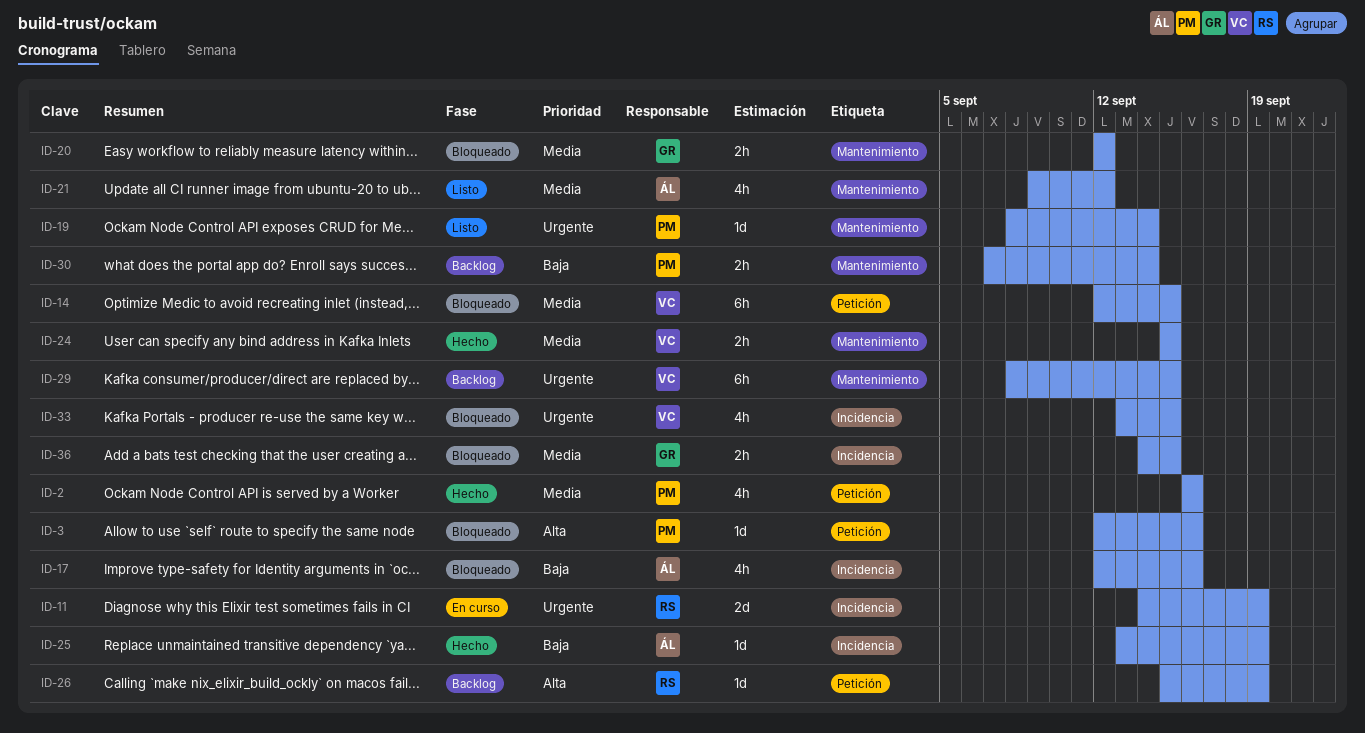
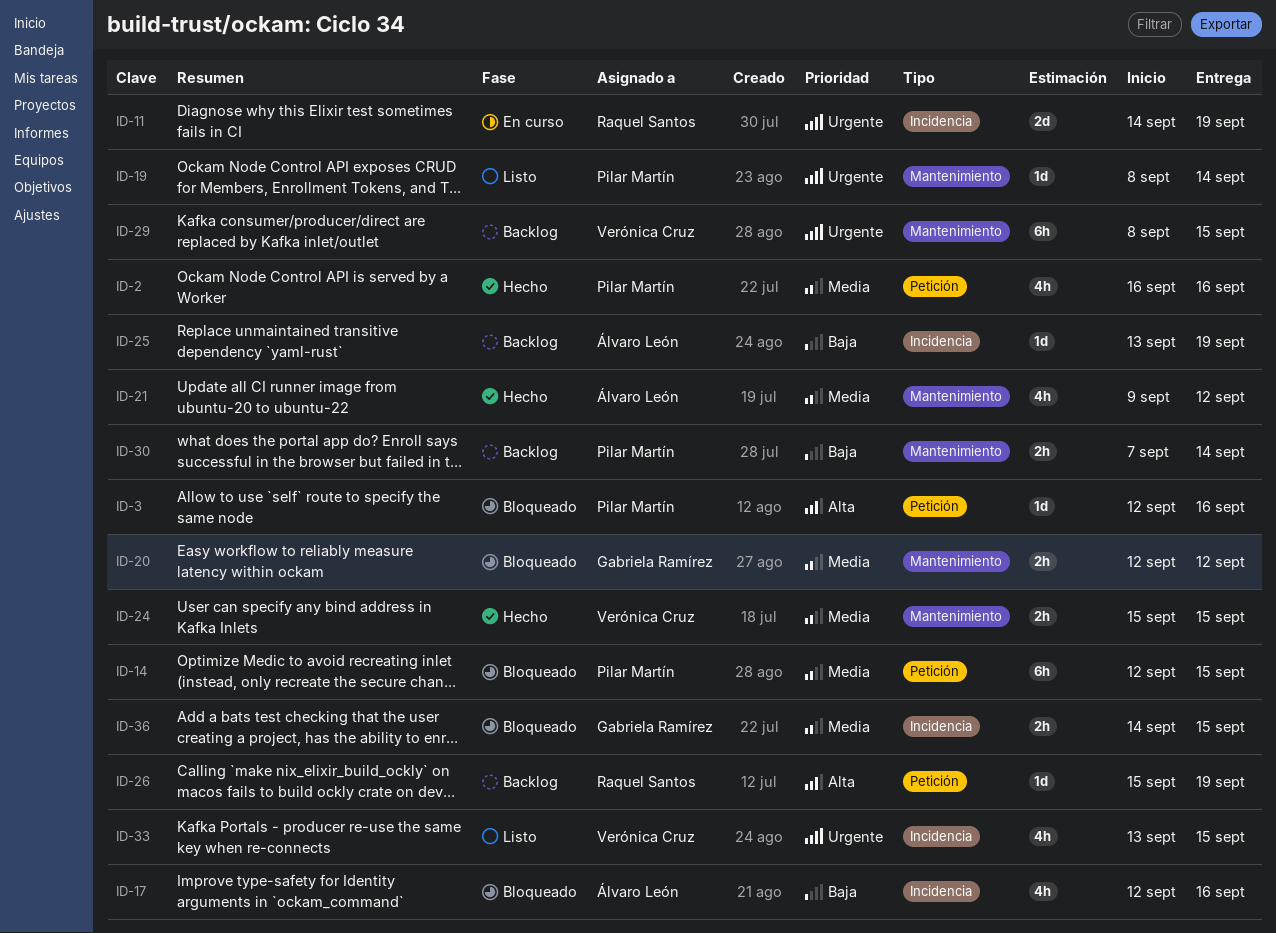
ID-14, owner: Verónica Cruz -> Pilar Martín
ID-21, status: Listo -> Hecho
ID-25, status: Hecho -> Backlog
ID-33, status: Bloqueado -> Listo

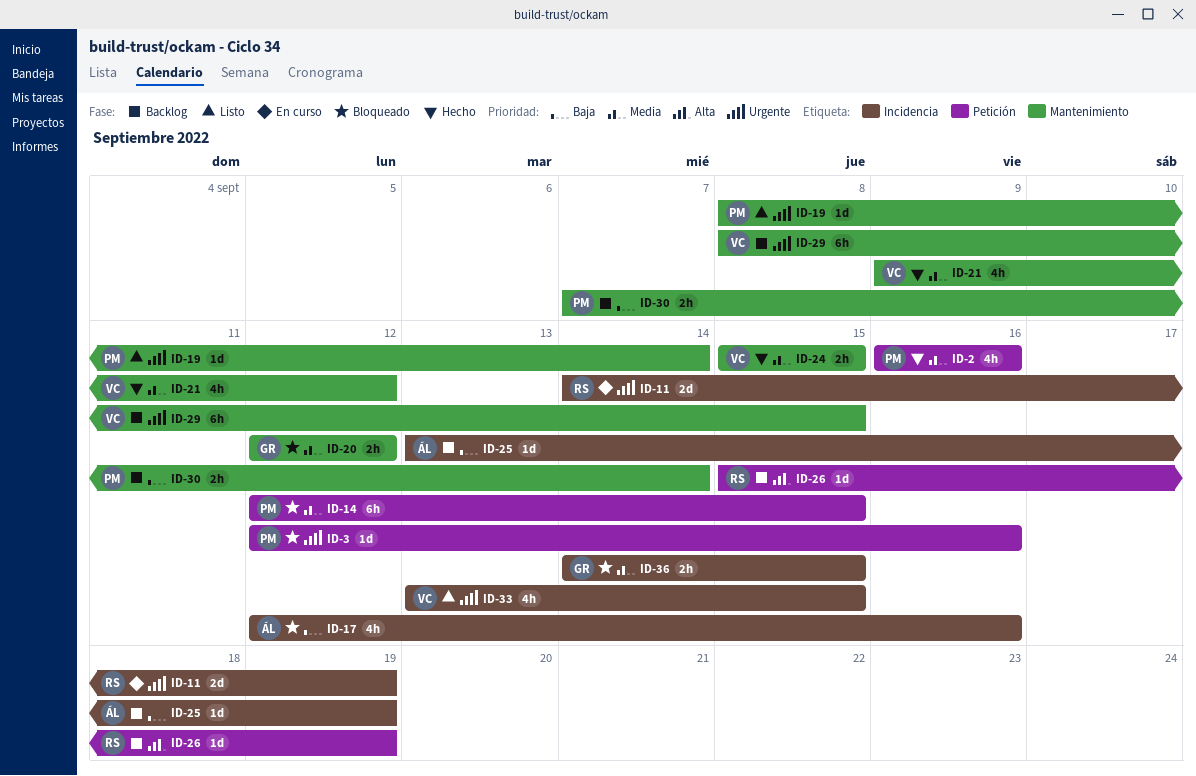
ID-3, priority: Alta -> Urgente
ID-21, owner: Álvaro León -> Verónica Cruz

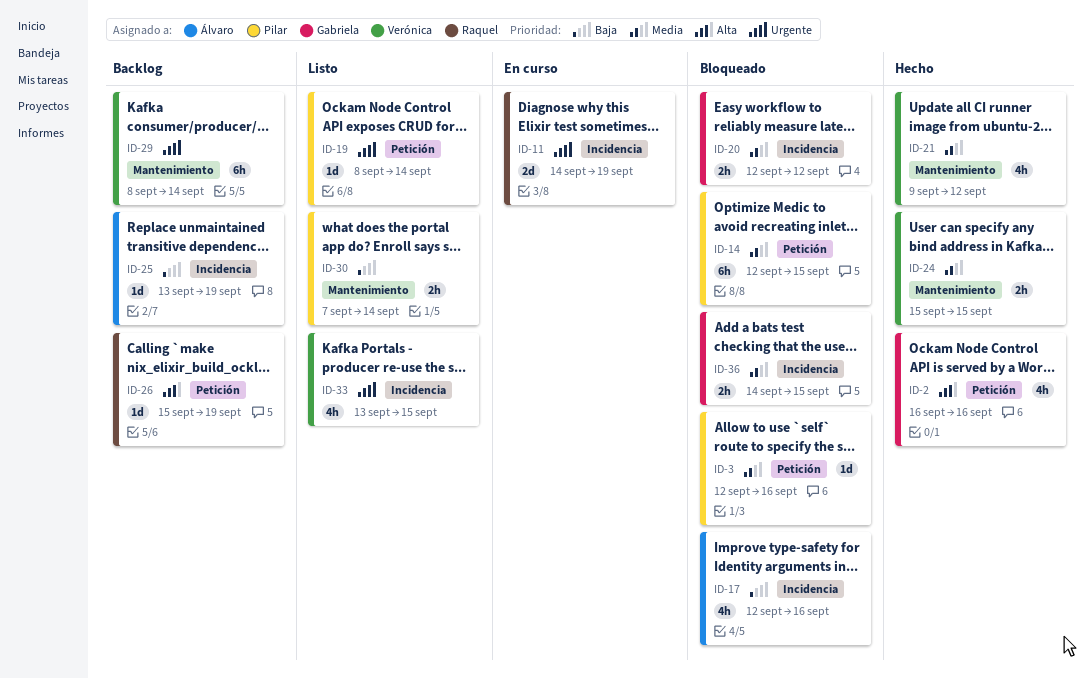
ID-2, owner: Pilar -> Gabriela
ID-2, priority: Media -> Alta
ID-3, priority: Urgente -> Media
ID-19, label: Mantenimiento -> Petición
ID-20, label: Mantenimiento -> Incidencia
ID-29, due: Sep 15 -> Sep 14
ID-30, status: Backlog -> Listo

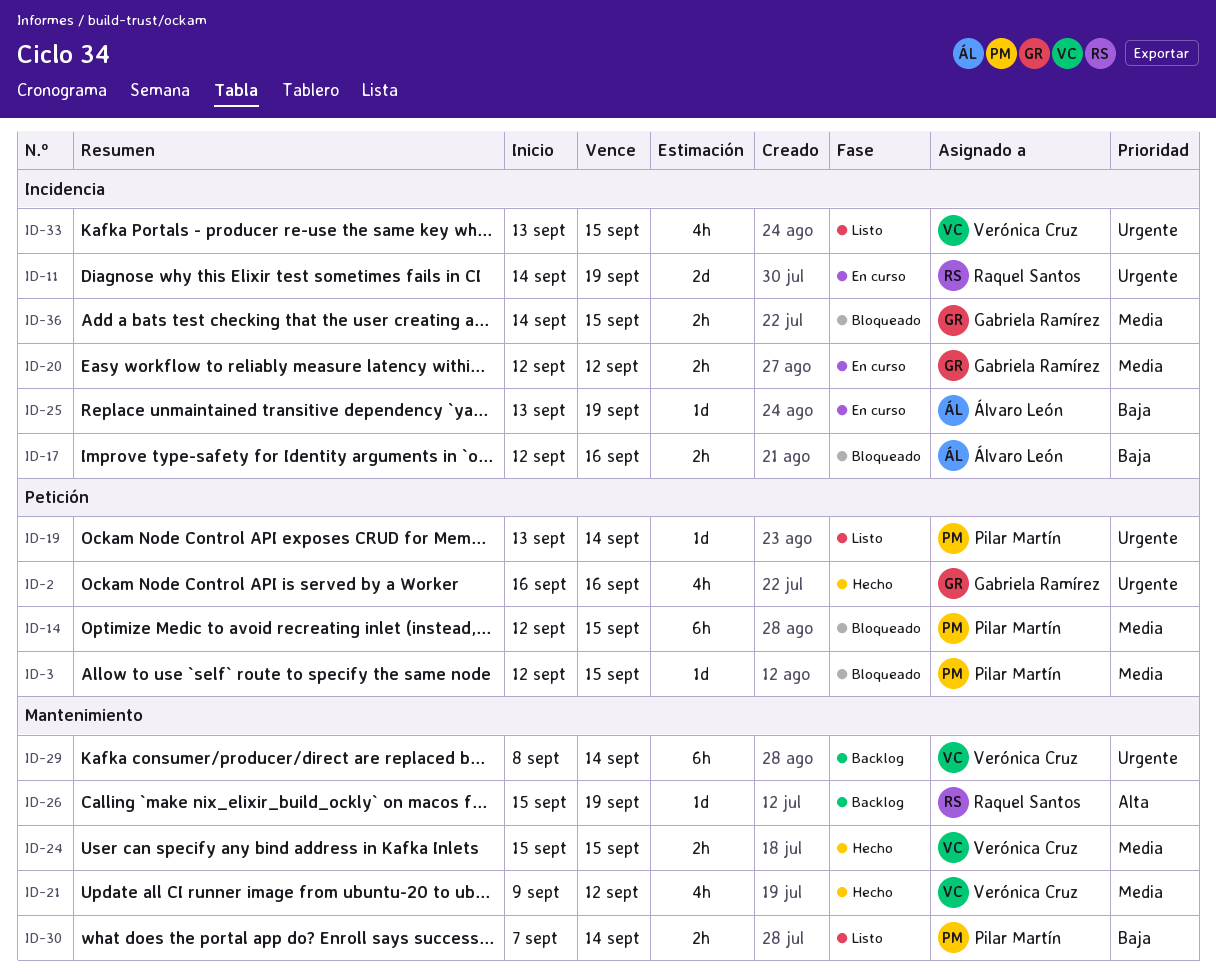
ID-2, priority: Alta -> Urgente
ID-3, due: Sep 16 -> Sep 15
ID-17, estimate: 4h -> 2h
ID-19, start: Sep 8 -> Sep 13
ID-20, status: Bloqueado -> En curso
ID-25, status: Backlog -> En curso
ID-26, label: Petición -> Mantenimiento

